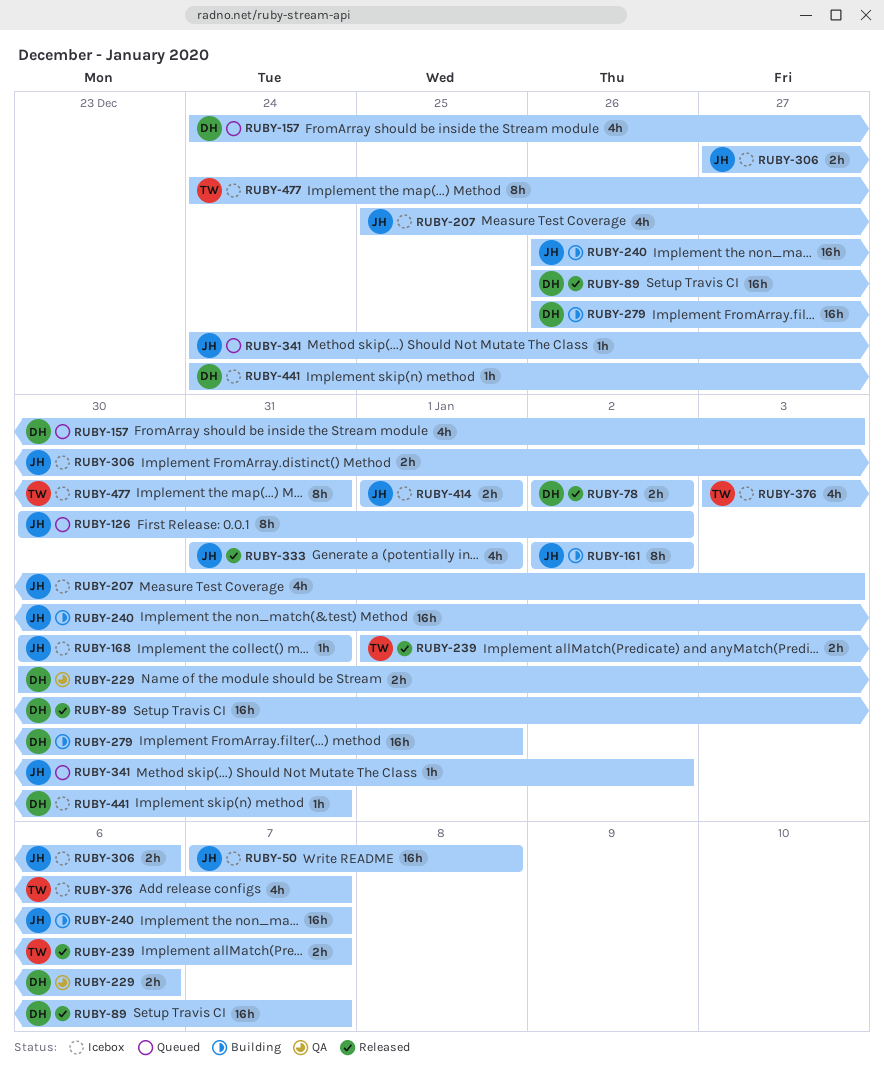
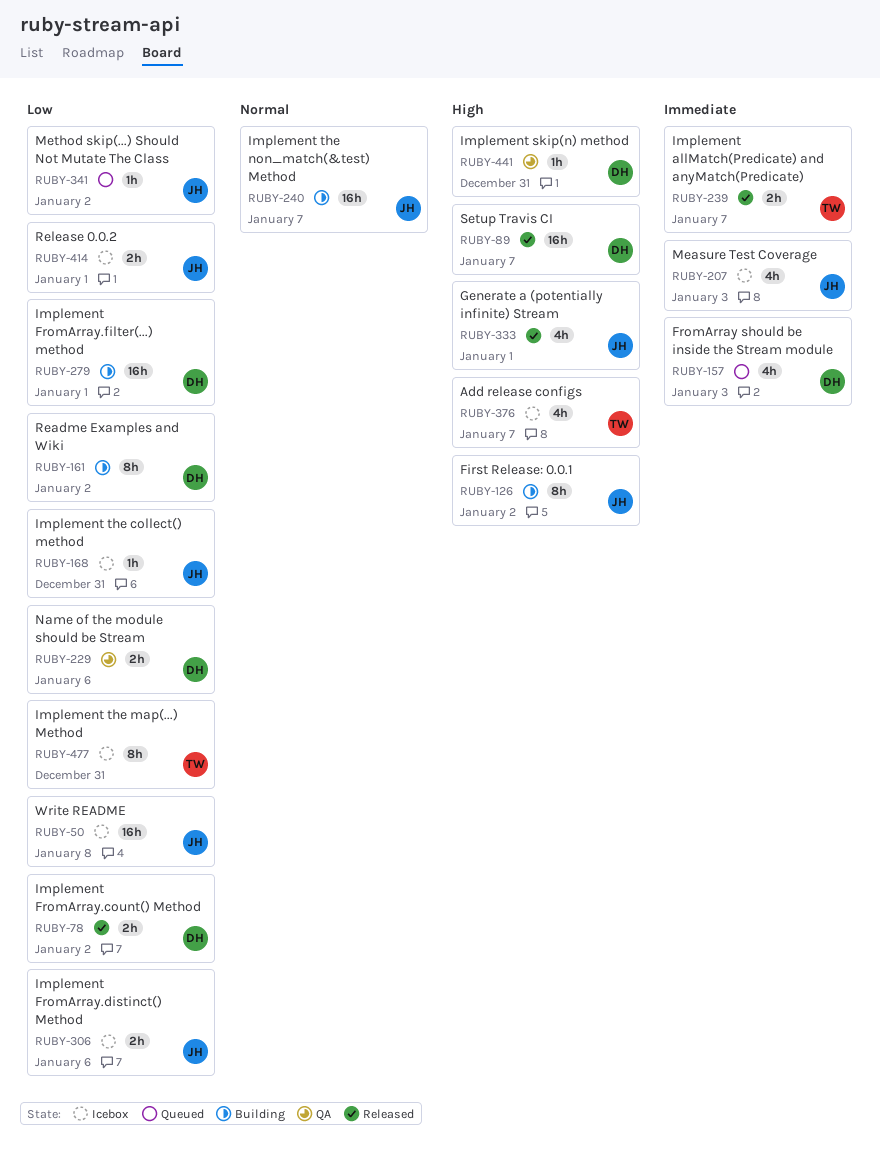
RUBY-126, status: Queued -> Building
RUBY-161, owner: JH -> DH
RUBY-441, status: Icebox -> QA

